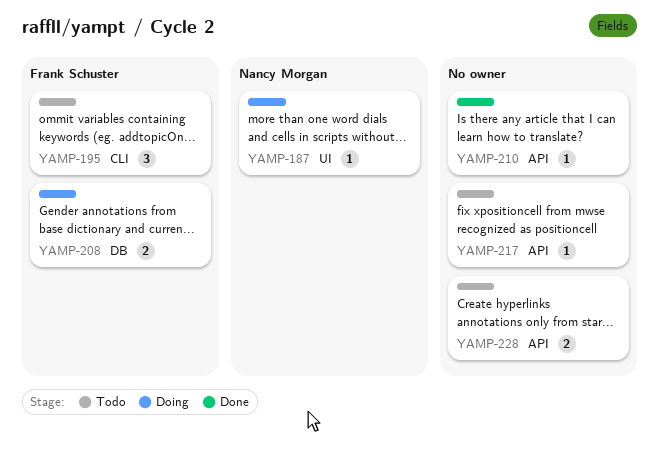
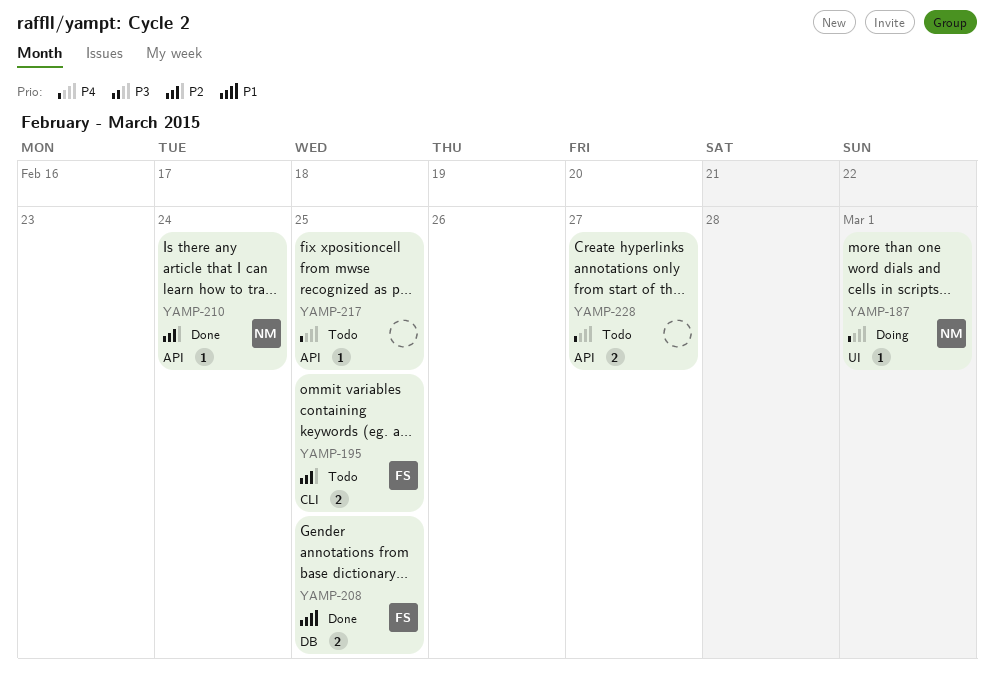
YAMP-195, estimate: 3 -> 2
YAMP-208, status: Doing -> Done
YAMP-210, owner: none -> Nancy Morgan

